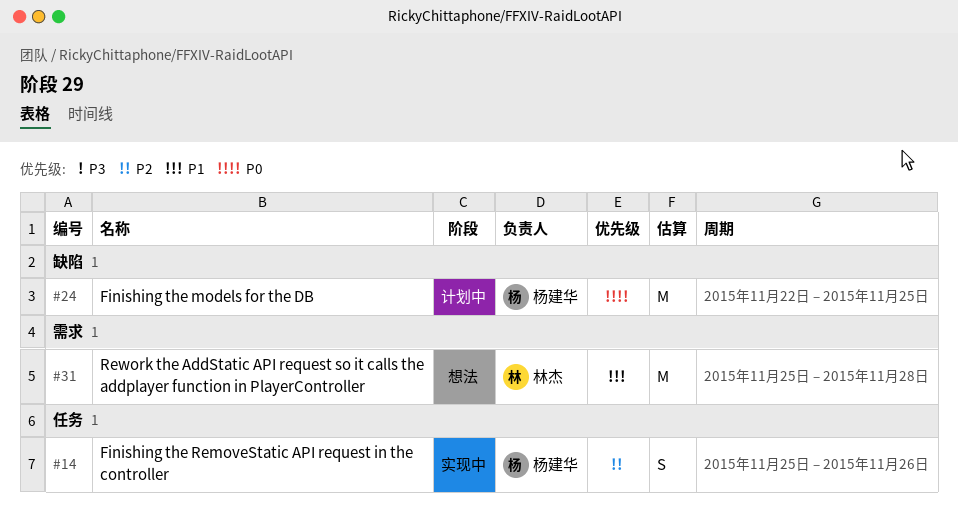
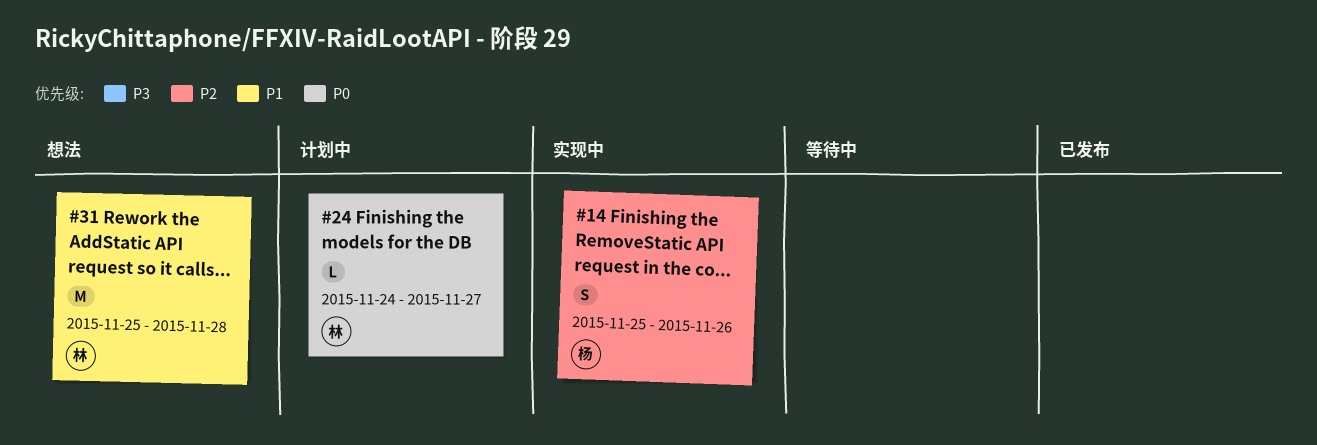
#24, owner: 杨建华 -> 林杰
#24, estimate: M -> L
#24, start: Nov 22 -> Nov 24
#24, due: Nov 25 -> Nov 27

